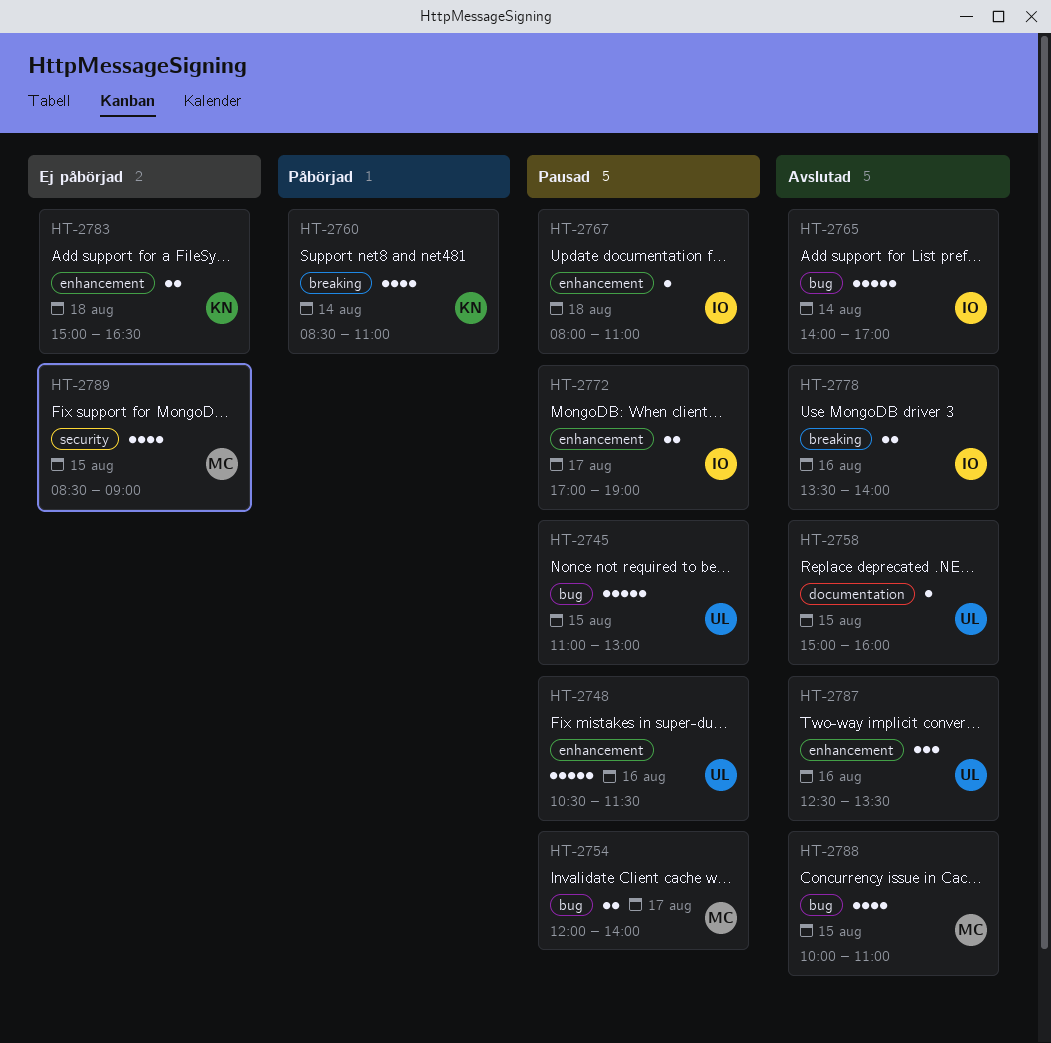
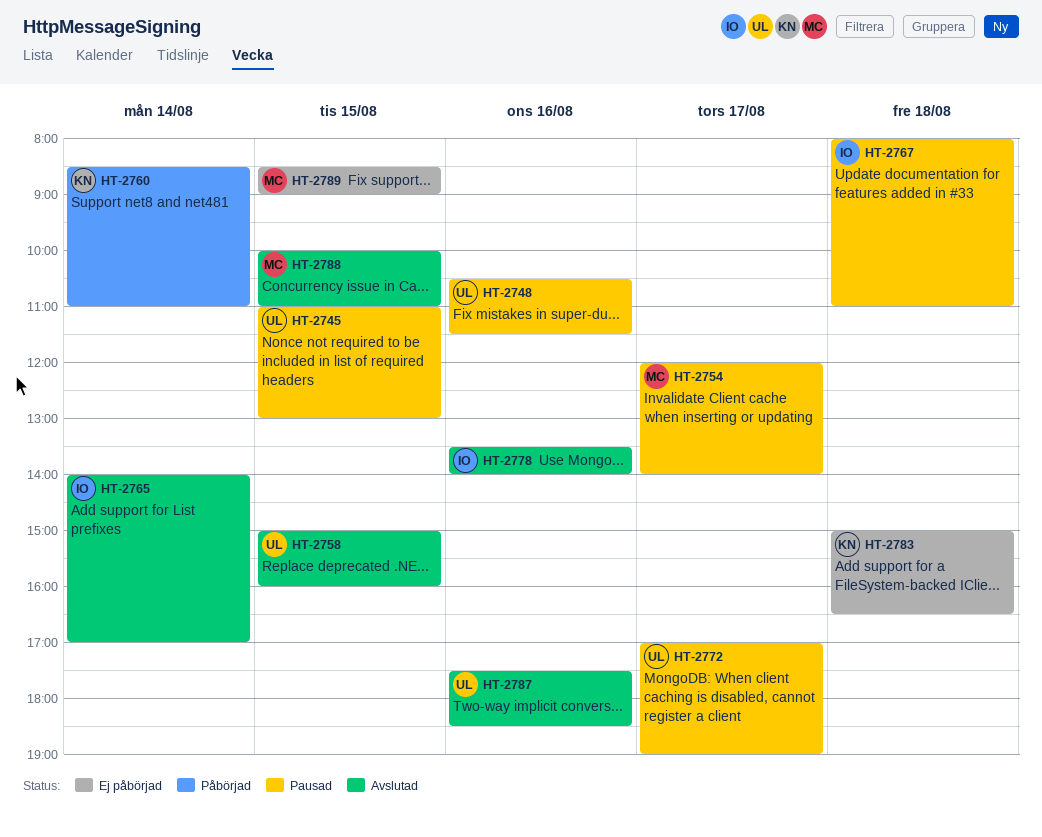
HT-2772, owner: IO -> UL
HT-2787, begins: 12:30 -> 17:30
HT-2787, ends: 13:30 -> 18:30

